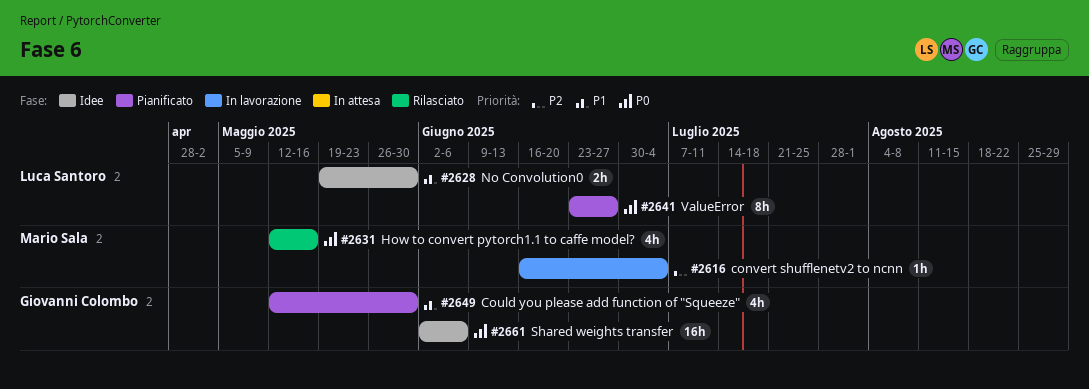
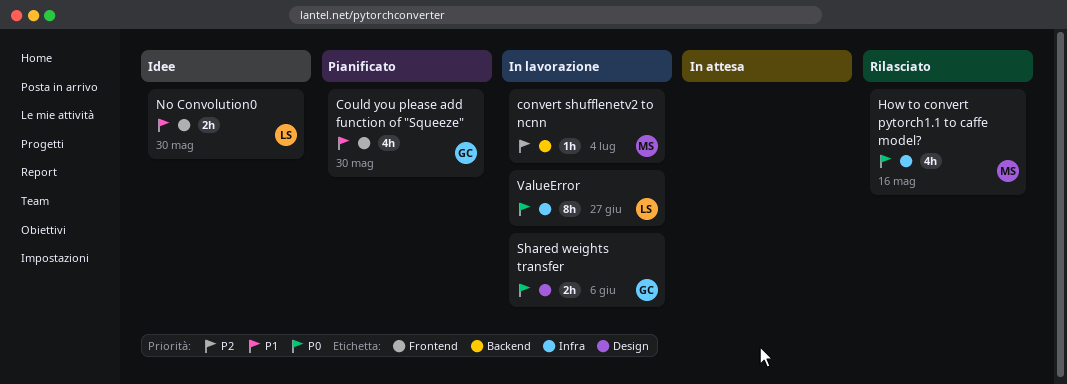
Shared weights transfer, status: Idee -> In lavorazione
Shared weights transfer, estimate: 16h -> 2h
ValueError, status: Pianificato -> In lavorazione

